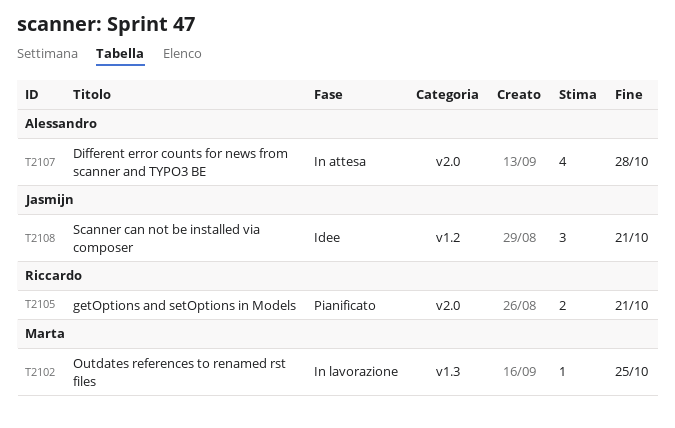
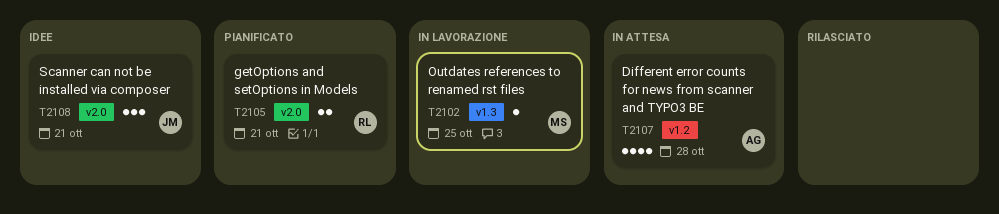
T2107, label: v2.0 -> v1.2
T2108, label: v1.2 -> v2.0

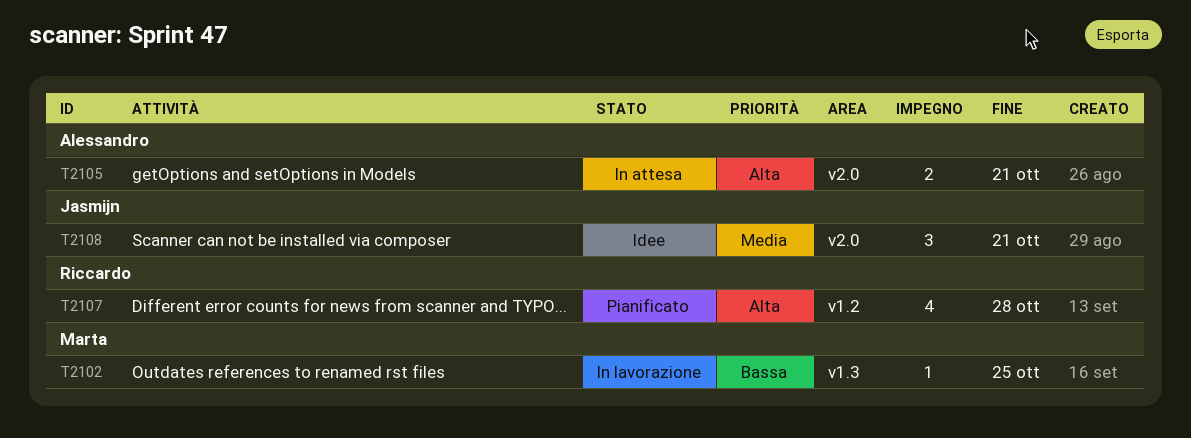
T2105, status: Pianificato -> In attesa
T2105, owner: Riccardo -> Alessandro
T2107, status: In attesa -> Pianificato
T2107, owner: Alessandro -> Riccardo

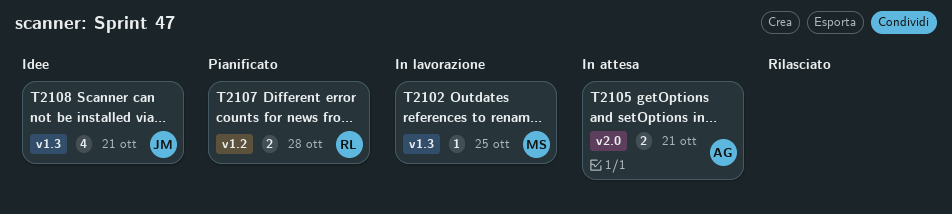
T2107, estimate: 4 -> 2
T2108, label: v2.0 -> v1.3
T2108, estimate: 3 -> 4

